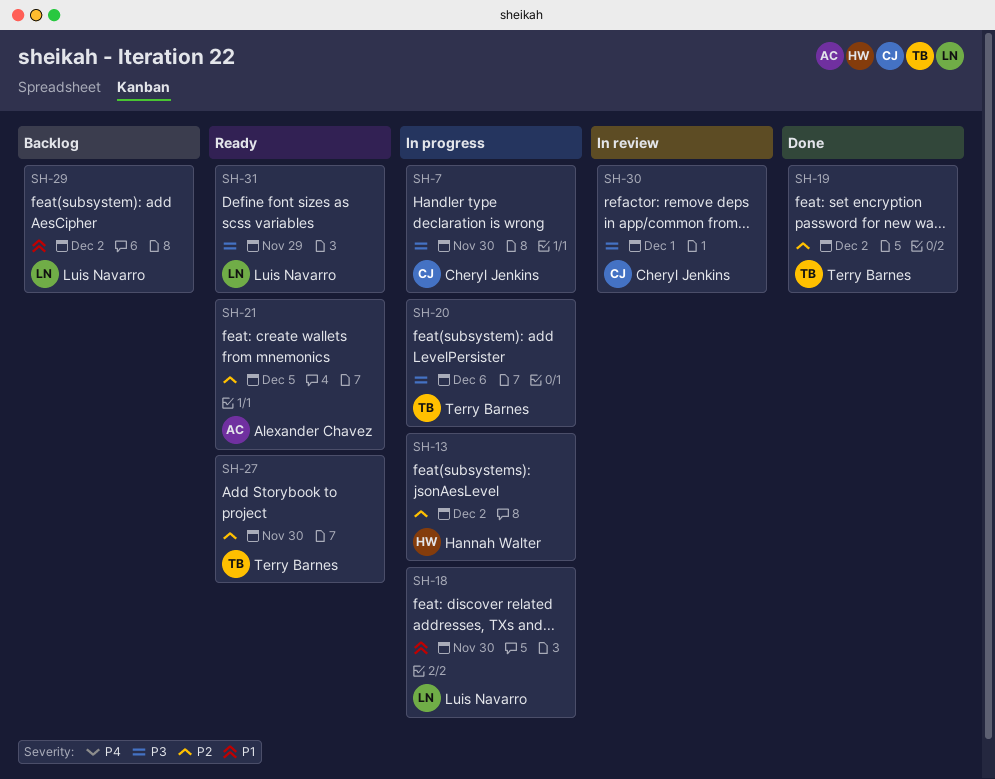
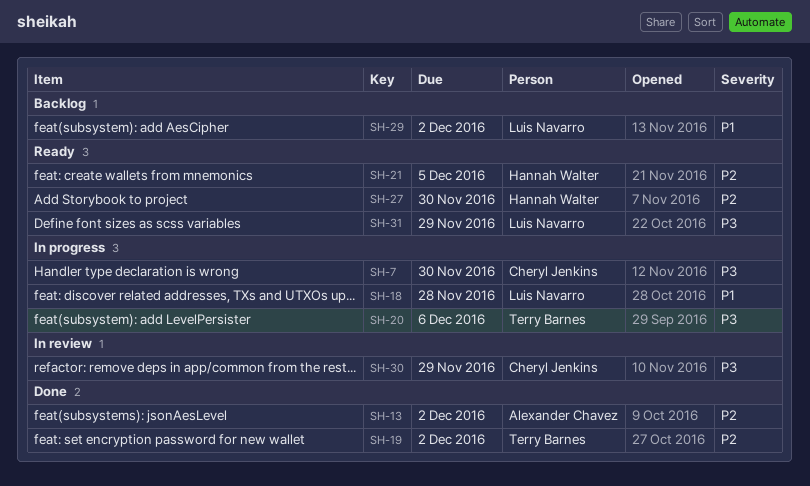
SH-13, status: In progress -> Done
SH-13, owner: Hannah Walter -> Alexander Chavez
SH-18, due: Nov 30 -> Nov 28
SH-21, owner: Alexander Chavez -> Hannah Walter
SH-27, owner: Terry Barnes -> Hannah Walter
SH-30, due: Dec 1 -> Nov 29

